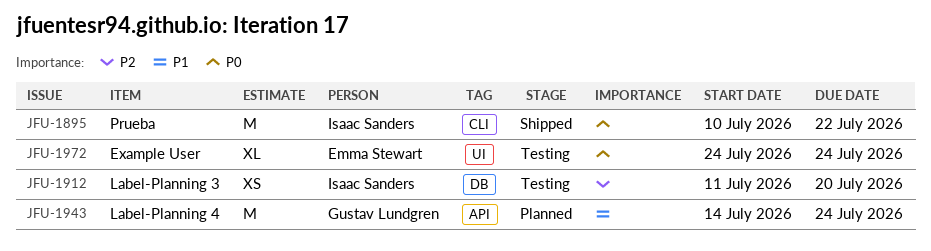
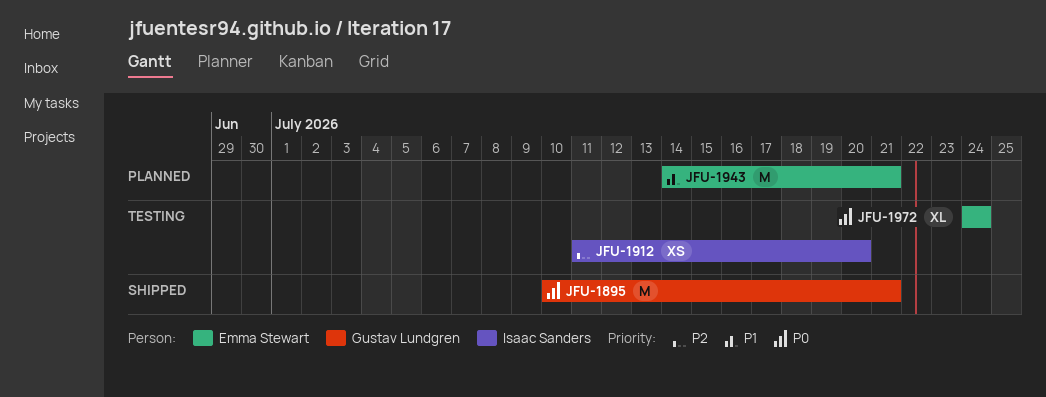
JFU-1895, owner: Isaac Sanders -> Gustav Lundgren
JFU-1895, due: Jul 22 -> Jul 21
JFU-1943, owner: Gustav Lundgren -> Emma Stewart
JFU-1943, due: Jul 24 -> Jul 21

